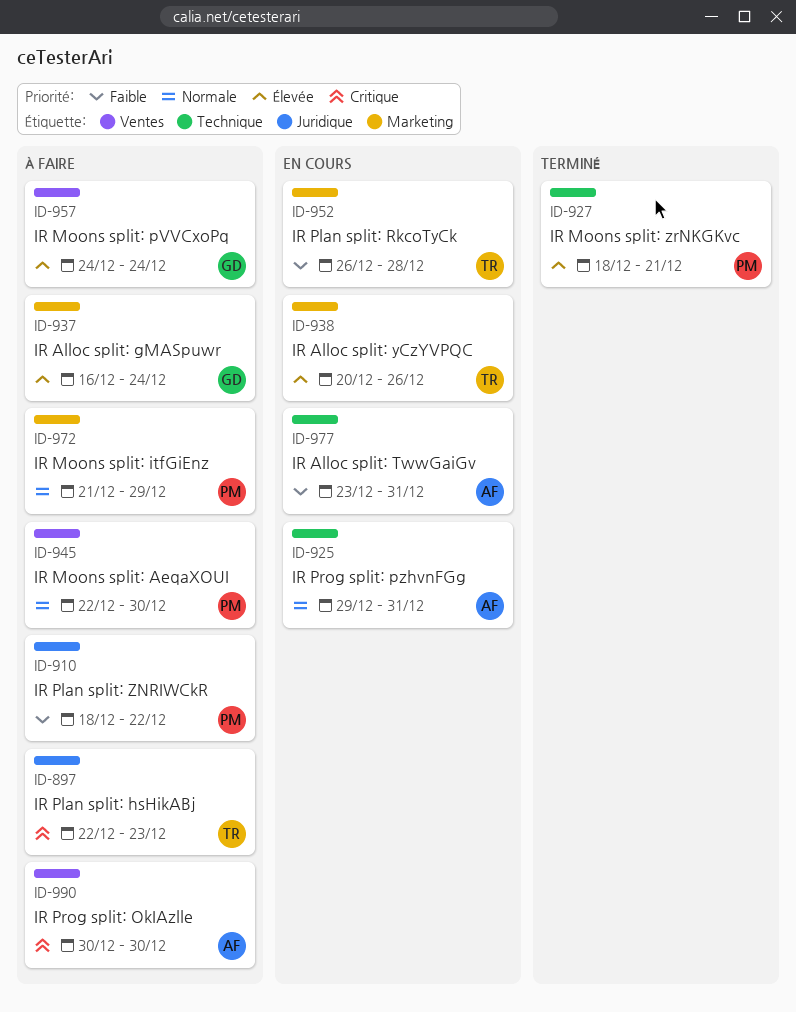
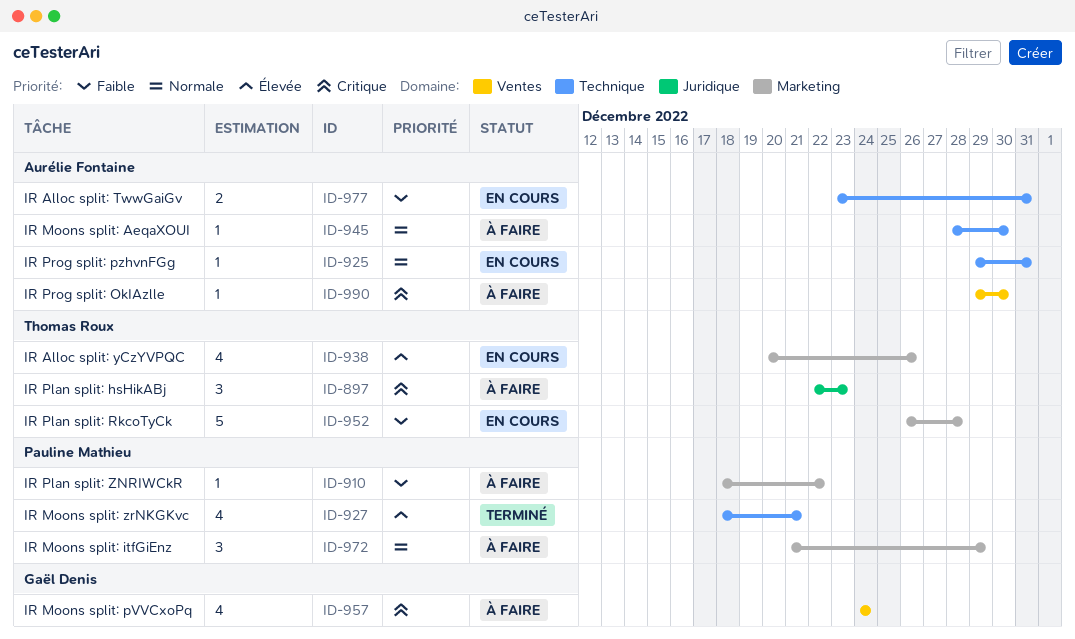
ID-910, label: Juridique -> Marketing
ID-937: present -> none
ID-945, owner: Pauline Mathieu -> Aurélie Fontaine
ID-945, label: Ventes -> Technique
ID-945, start: Dec 22 -> Dec 28
ID-957, priority: Élevée -> Critique
ID-990, start: Dec 30 -> Dec 29

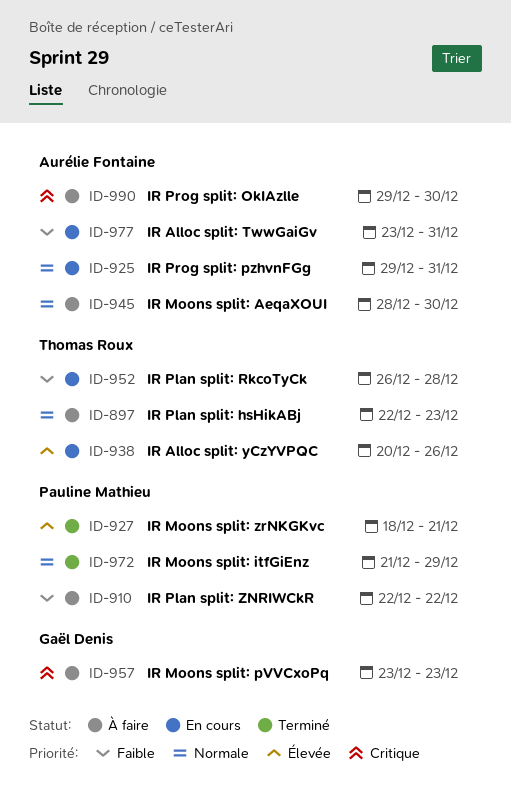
ID-897, priority: Critique -> Normale
ID-910, start: Dec 18 -> Dec 22
ID-957, start: Dec 24 -> Dec 23
ID-957, due: Dec 24 -> Dec 23
ID-972, status: À faire -> Terminé

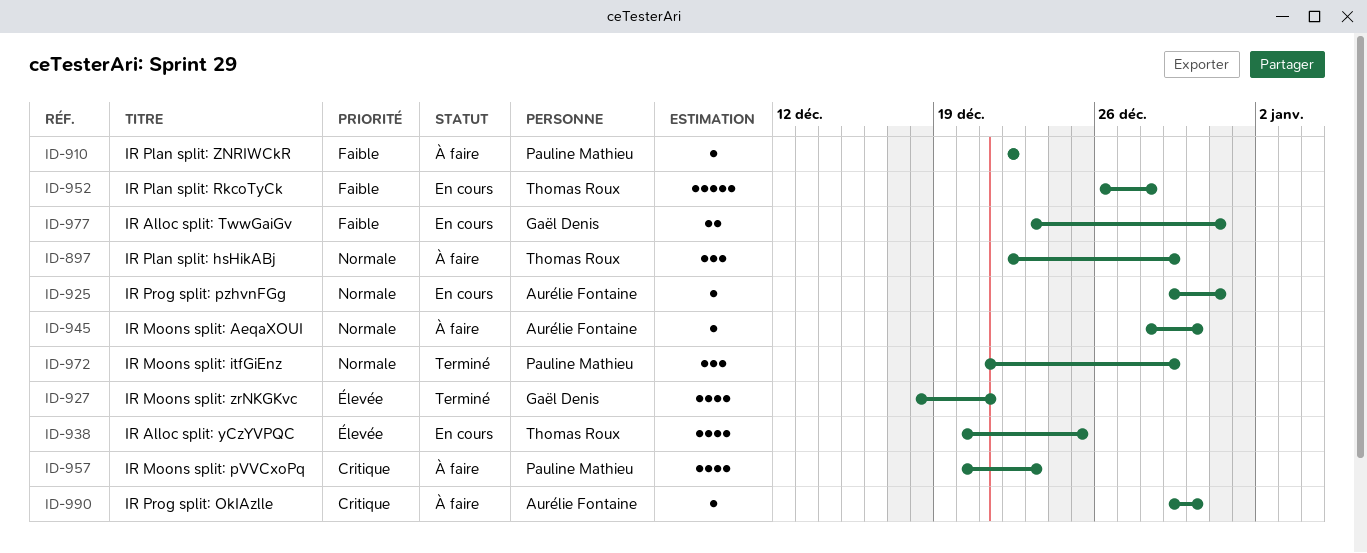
ID-897, due: Dec 23 -> Dec 29
ID-927, owner: Pauline Mathieu -> Gaël Denis
ID-938, due: Dec 26 -> Dec 25
ID-957, owner: Gaël Denis -> Pauline Mathieu
ID-957, start: Dec 23 -> Dec 20
ID-977, owner: Aurélie Fontaine -> Gaël Denis

